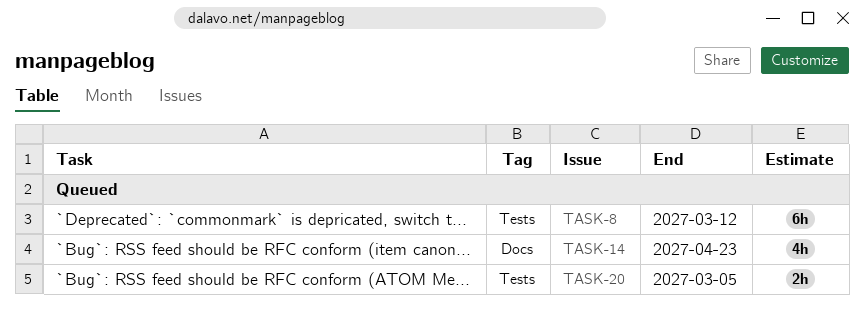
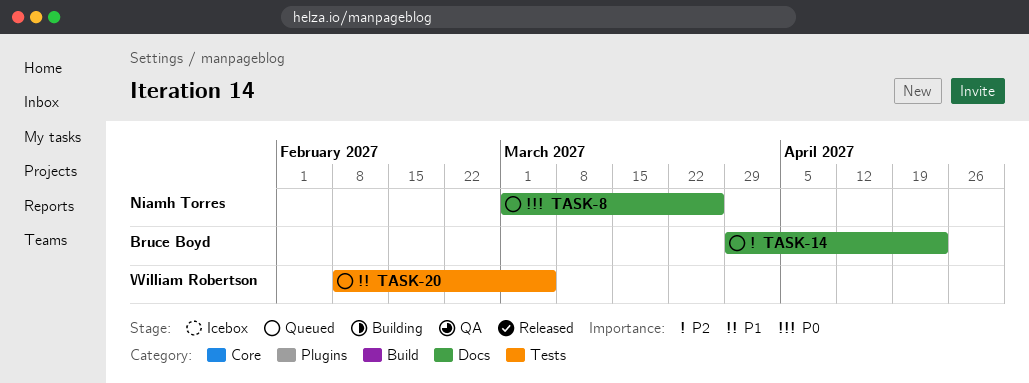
TASK-8, label: Tests -> Docs
TASK-8, due: Mar 12 -> Mar 26

